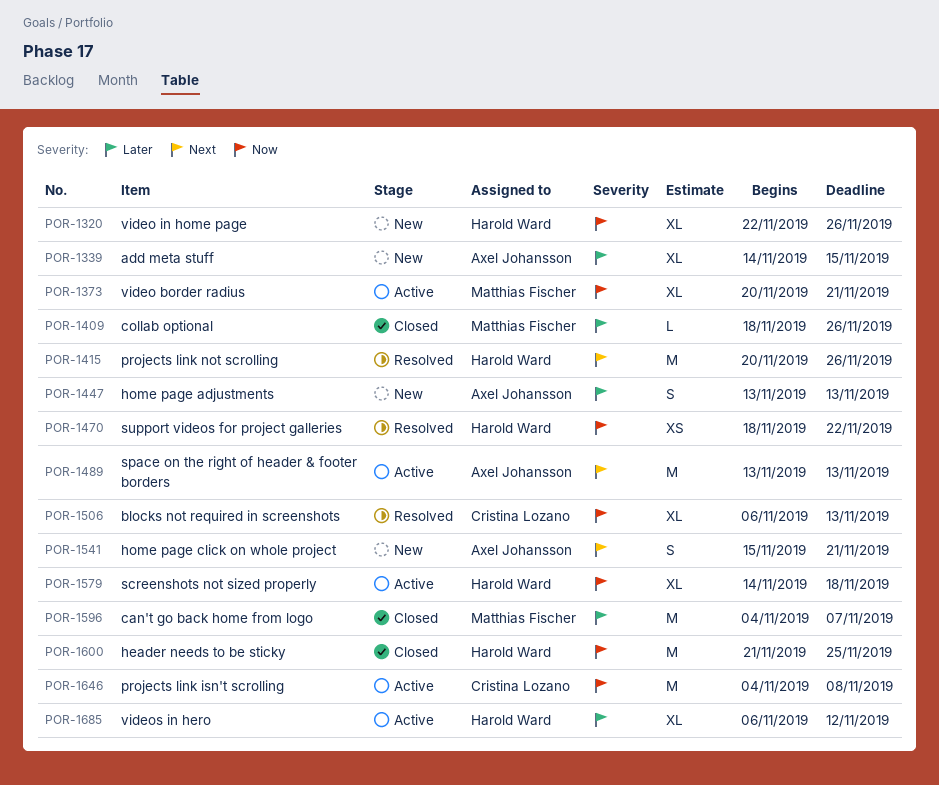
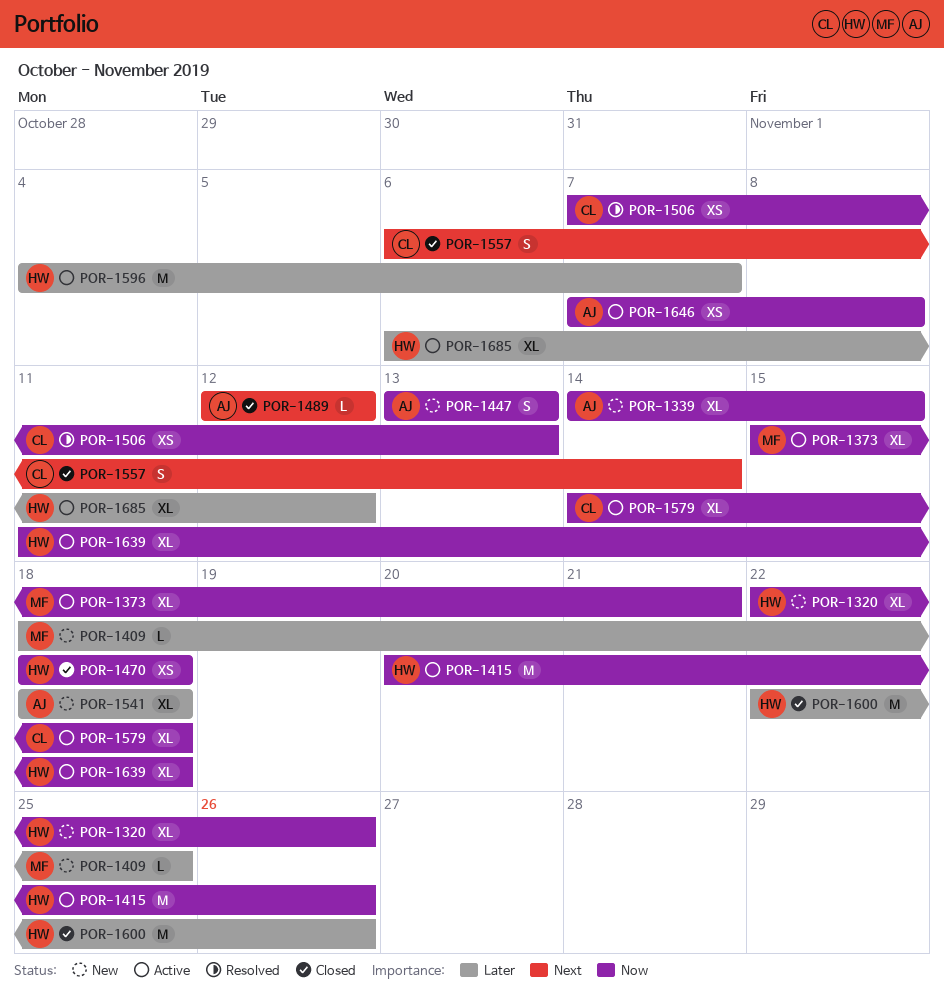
POR-1339, priority: Later -> Now
POR-1373, start: Nov 20 -> Nov 15
POR-1409, status: Closed -> New
POR-1409, due: Nov 26 -> Nov 25
POR-1415, status: Resolved -> Active
POR-1415, priority: Next -> Now
POR-1447, priority: Later -> Now
POR-1470, status: Resolved -> Closed
POR-1470, due: Nov 22 -> Nov 18
POR-1489, status: Active -> Closed
POR-1489, estimate: M -> L
POR-1489, start: Nov 13 -> Nov 12
POR-1489, due: Nov 13 -> Nov 12
POR-1506, estimate: XL -> XS
POR-1506, start: Nov 6 -> Nov 7
POR-1541, priority: Next -> Later
POR-1541, estimate: S -> XL
POR-1541, start: Nov 15 -> Nov 18
POR-1541, due: Nov 21 -> Nov 18
POR-1557: none -> present
POR-1579, owner: Harold Ward -> Cristina Lozano
POR-1596, status: Closed -> Active
POR-1596, owner: Matthias Fischer -> Harold Ward
POR-1600, priority: Now -> Later
POR-1600, start: Nov 21 -> Nov 22
POR-1600, due: Nov 25 -> Nov 26
POR-1639: none -> present
POR-1646, owner: Cristina Lozano -> Axel Johansson
POR-1646, estimate: M -> XS
POR-1646, start: Nov 4 -> Nov 7

